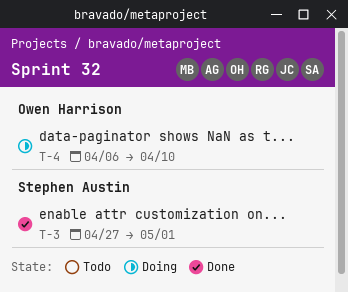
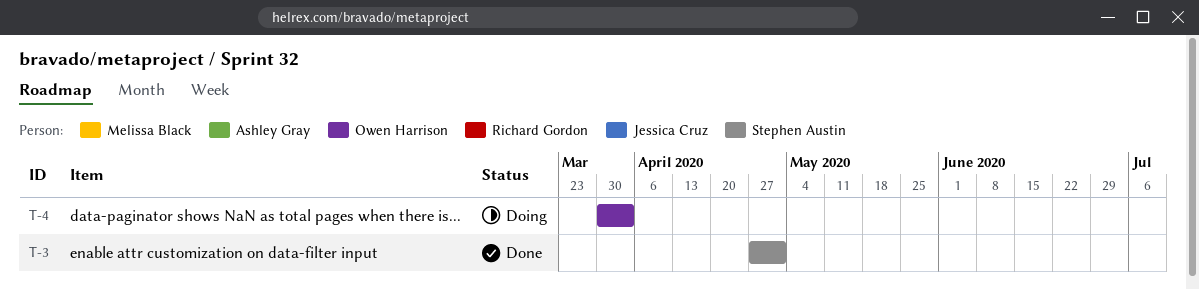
T-4, start: Apr 6 -> Mar 30
T-4, due: Apr 10 -> Apr 3

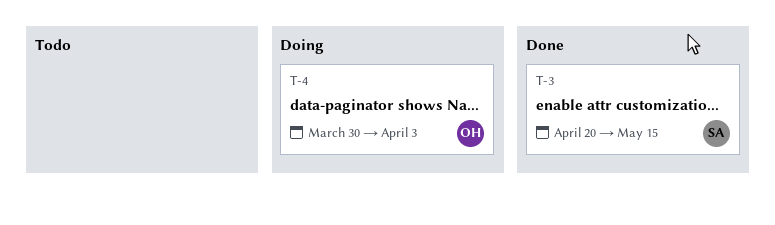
T-3, start: Apr 27 -> Apr 20
T-3, due: May 1 -> May 15

